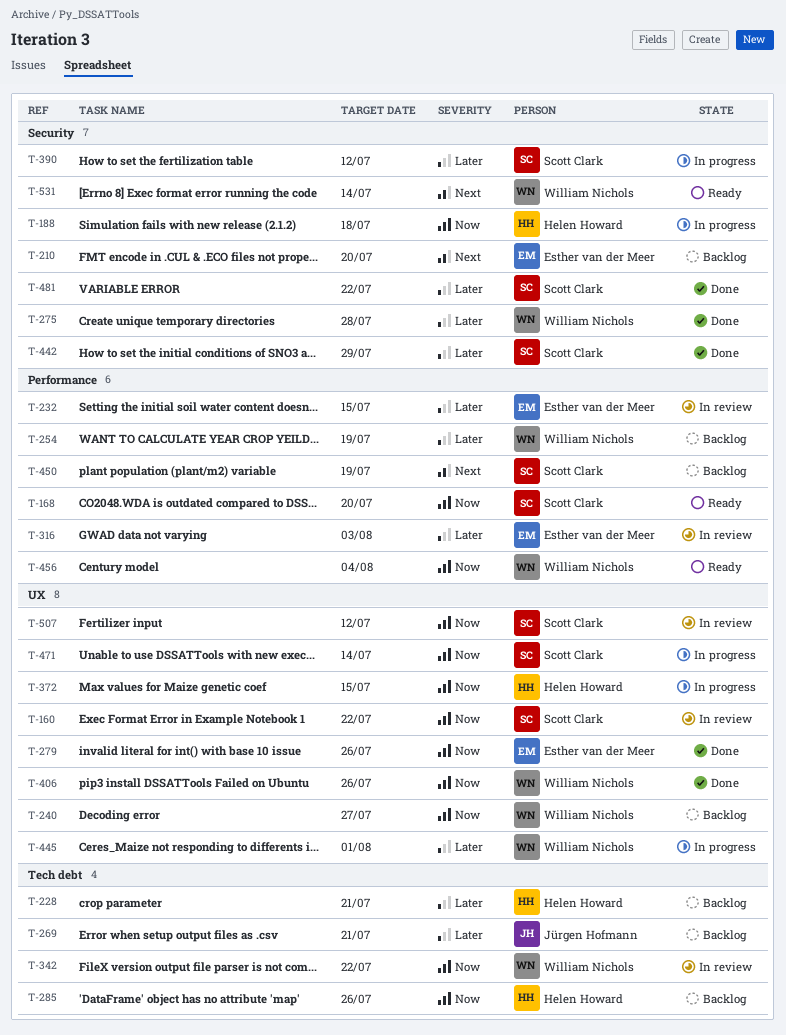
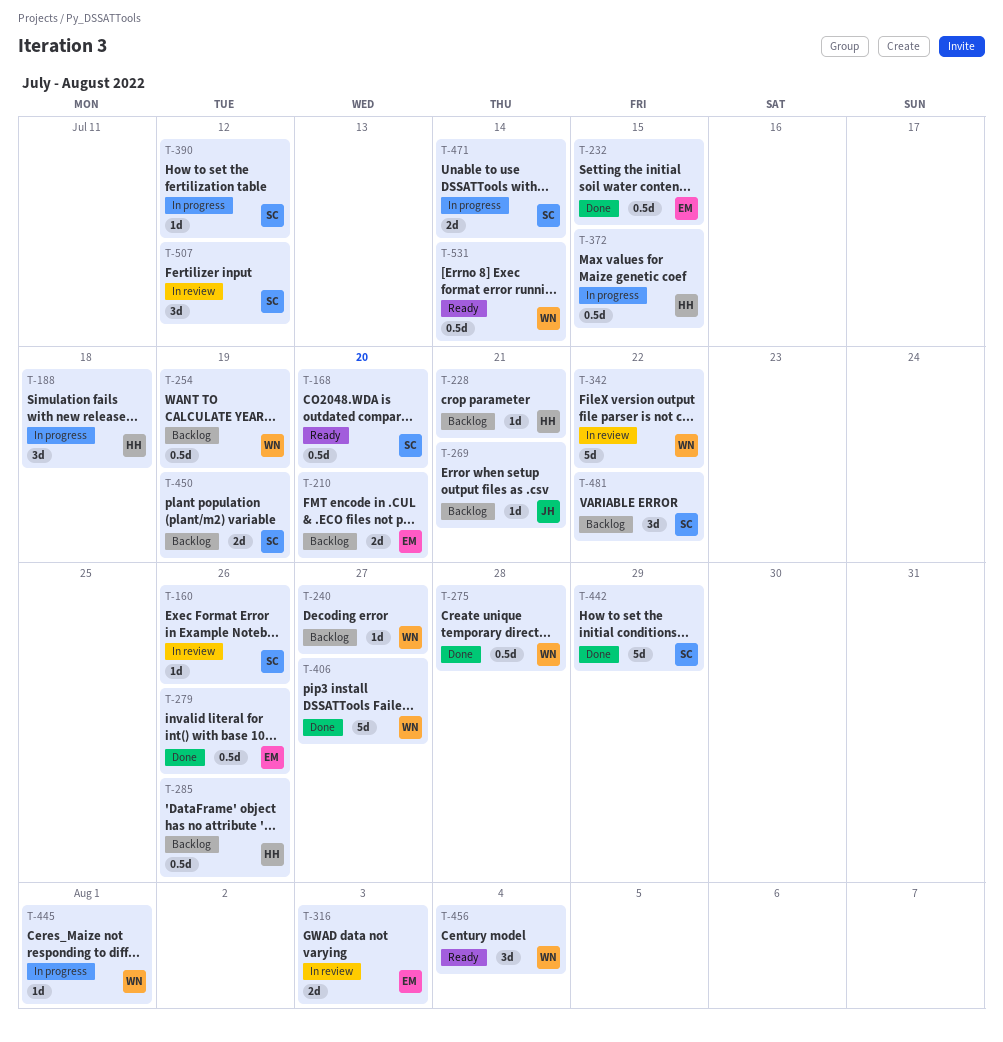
T-160, due: Jul 22 -> Jul 26
T-232, status: In review -> Done
T-406, due: Jul 26 -> Jul 27
T-481, status: Done -> Backlog

